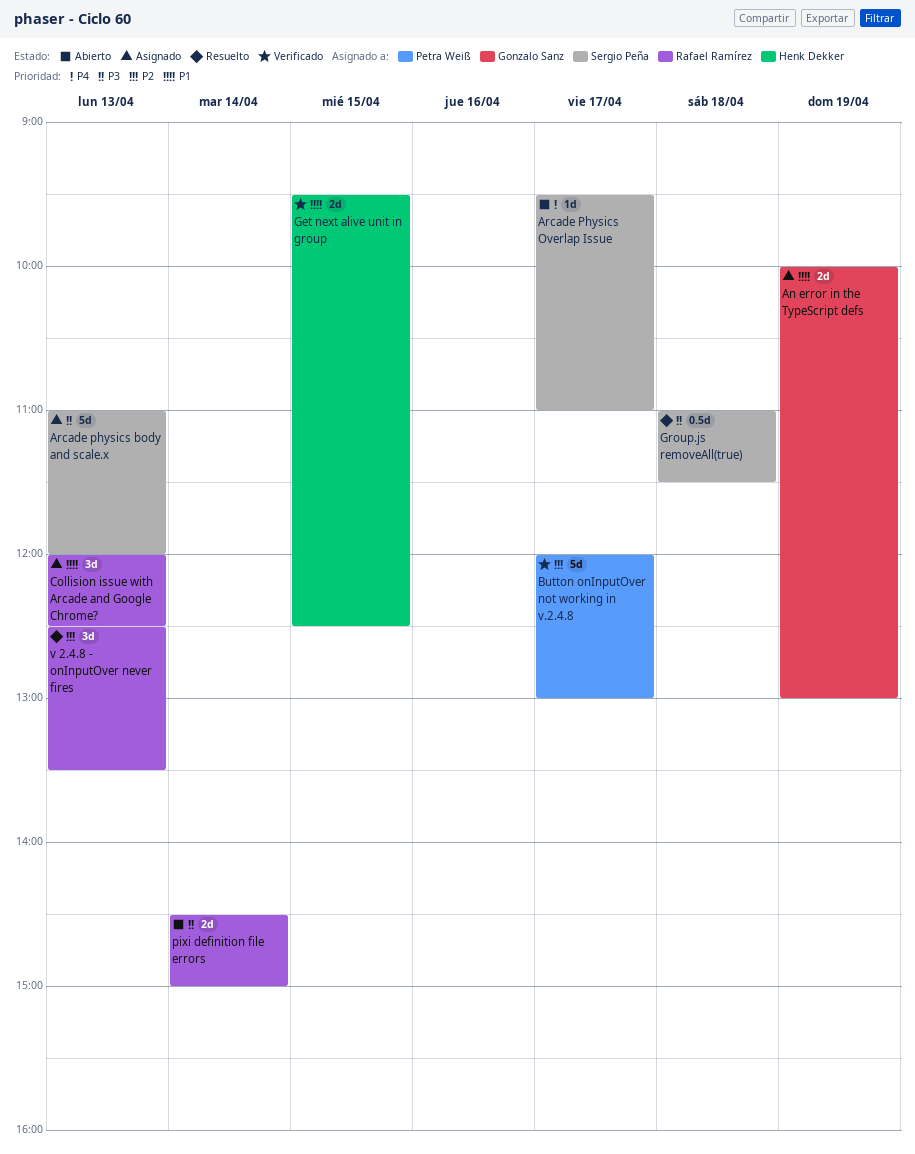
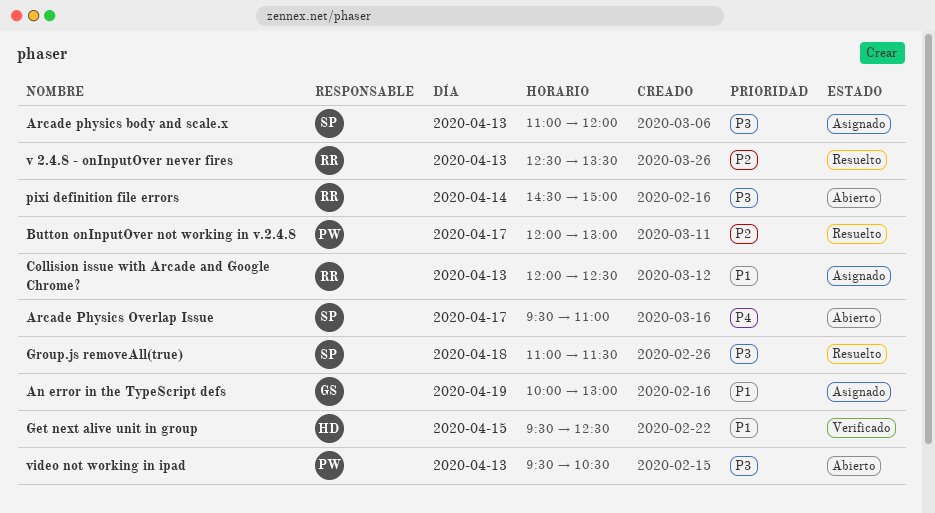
Button onInputOver not working in v.2.4.8, status: Verificado -> Resuelto
video not working in ipad: none -> present

